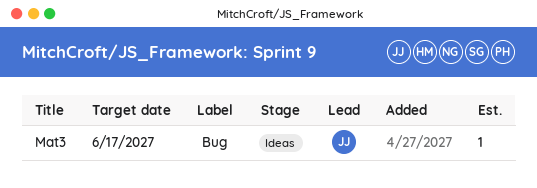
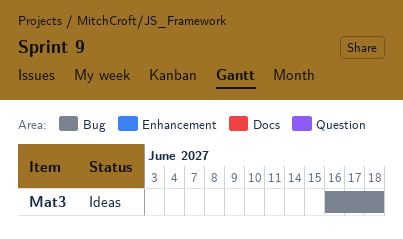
Mat3, due: Jun 17 -> Jun 18

